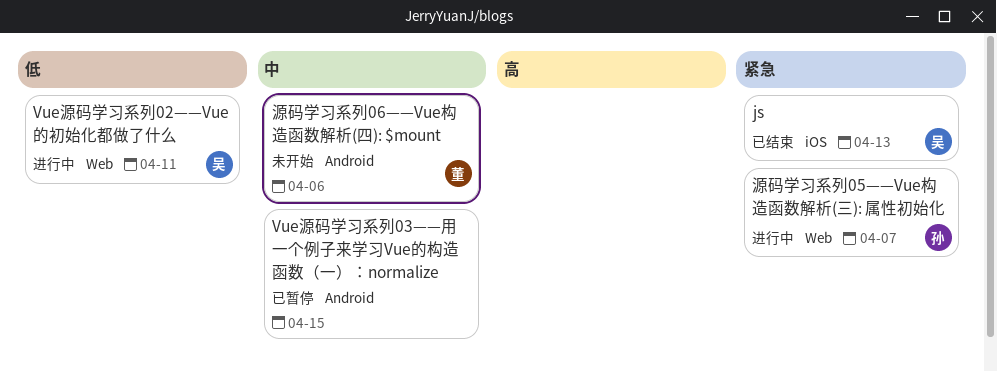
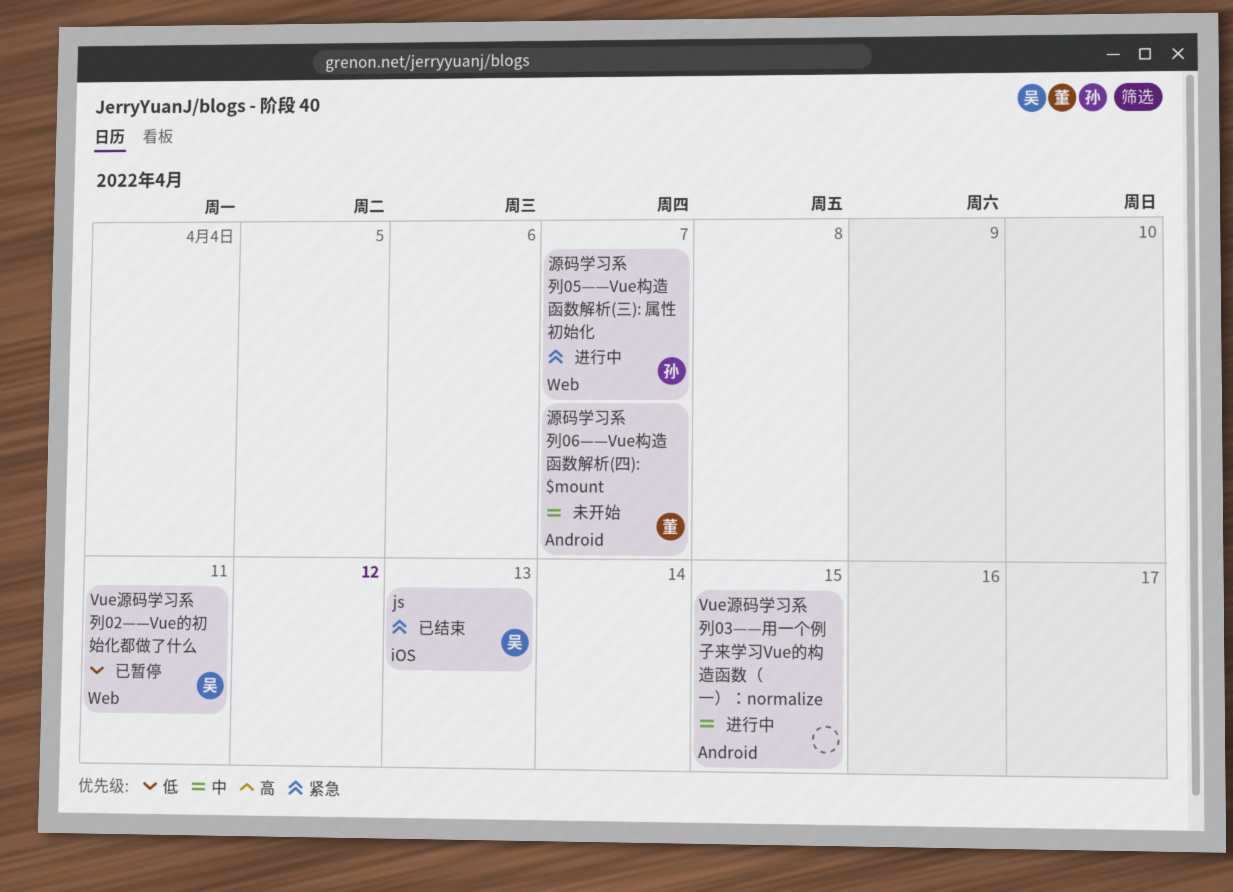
Vue源码学习系列02——Vue的初始化都做了什么, status: 进行中 -> 已暂停
Vue源码学习系列03——用一个例子来学习Vue的构造函数（一）：normalize, status: 已暂停 -> 进行中
源码学习系列06——Vue构造函数解析(四): $mount, due: Apr 6 -> Apr 7

